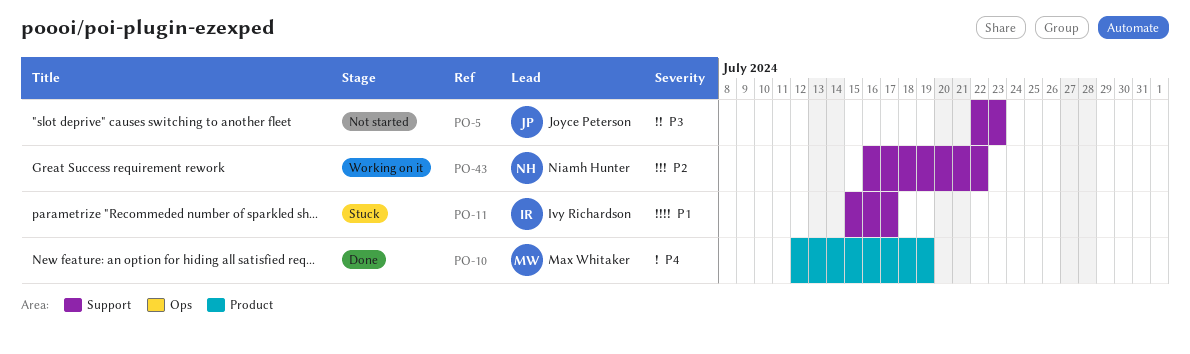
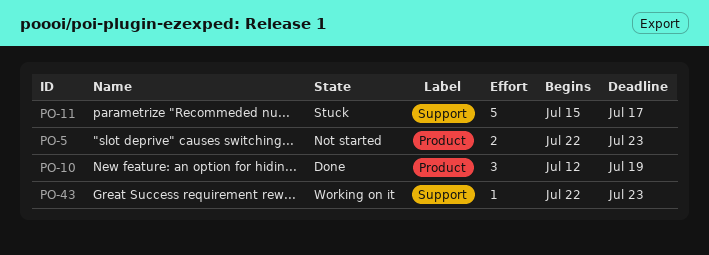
PO-5, label: Support -> Product
PO-43, start: Jul 16 -> Jul 22
PO-43, due: Jul 22 -> Jul 23

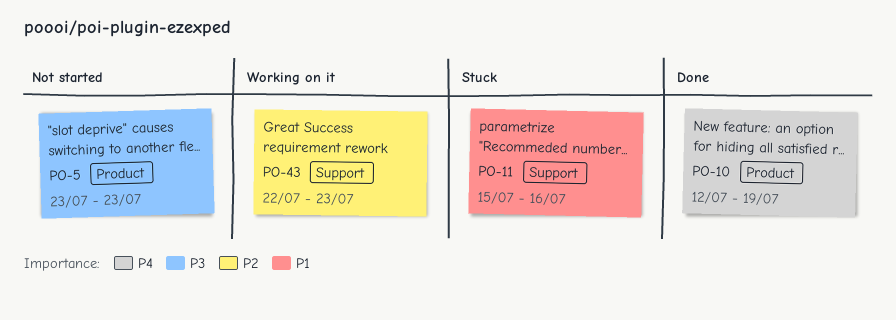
PO-5, start: Jul 22 -> Jul 23
PO-11, due: Jul 17 -> Jul 16

